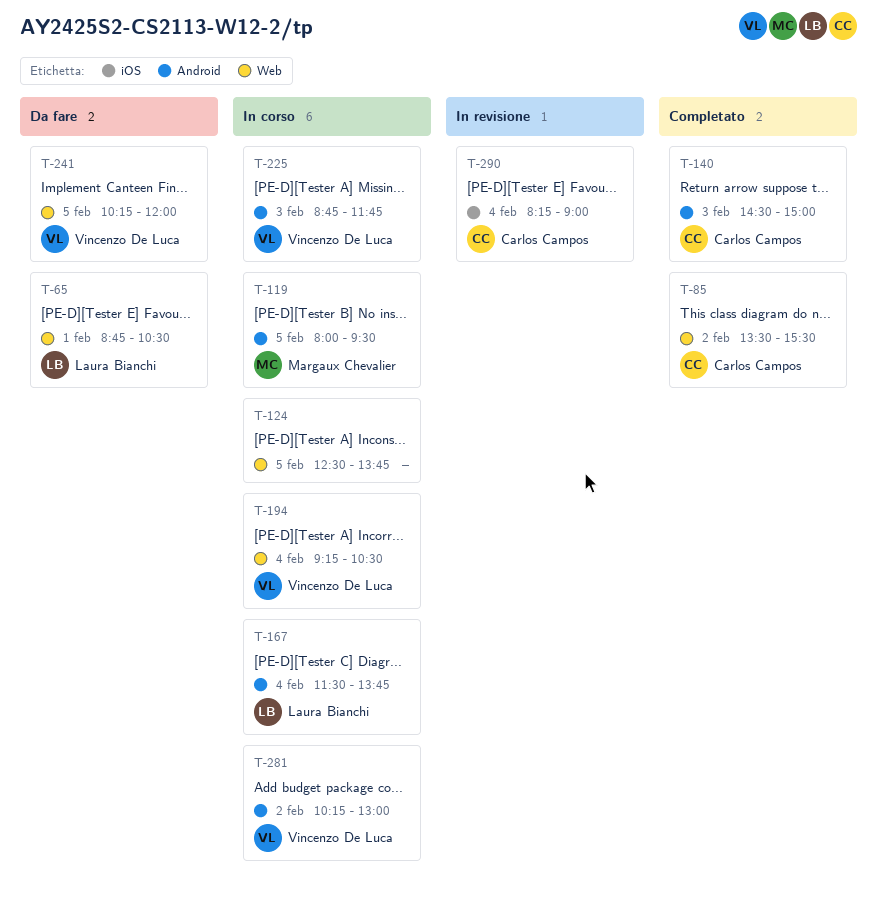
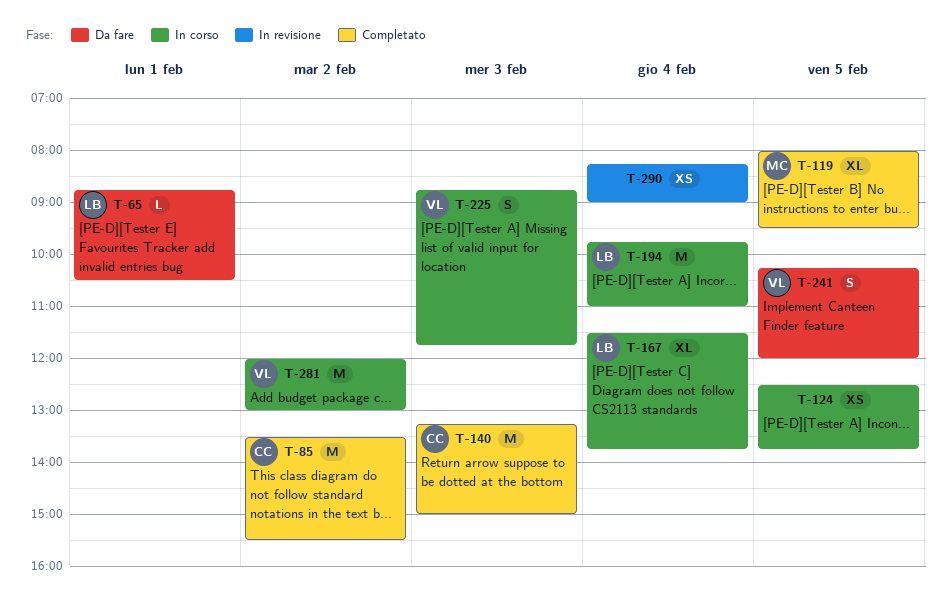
T-119, status: In corso -> Completato
T-140, begins: 14:30 -> 13:15
T-194, owner: Vincenzo De Luca -> Laura Bianchi
T-194, begins: 09:15 -> 09:45
T-194, ends: 10:30 -> 11:00
T-281, begins: 10:15 -> 12:00
T-290, owner: Carlos Campos -> none

